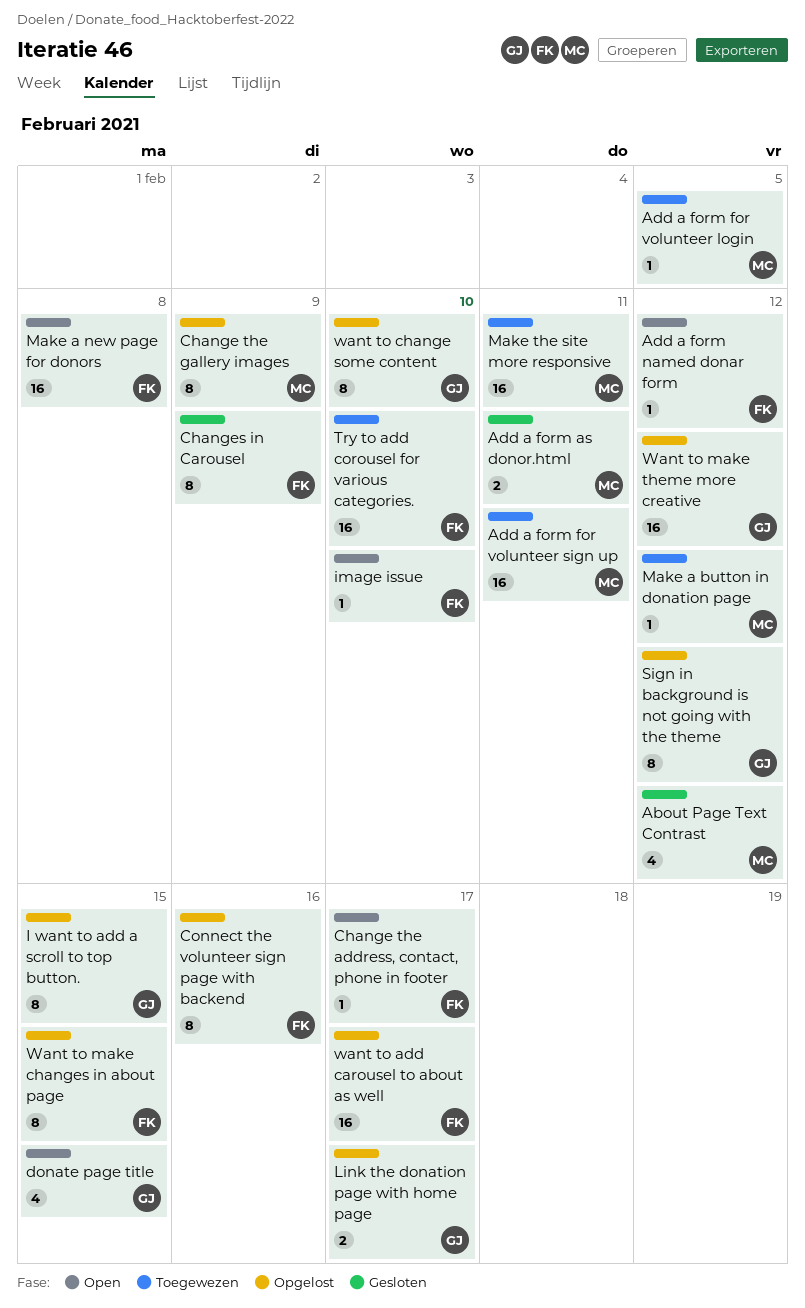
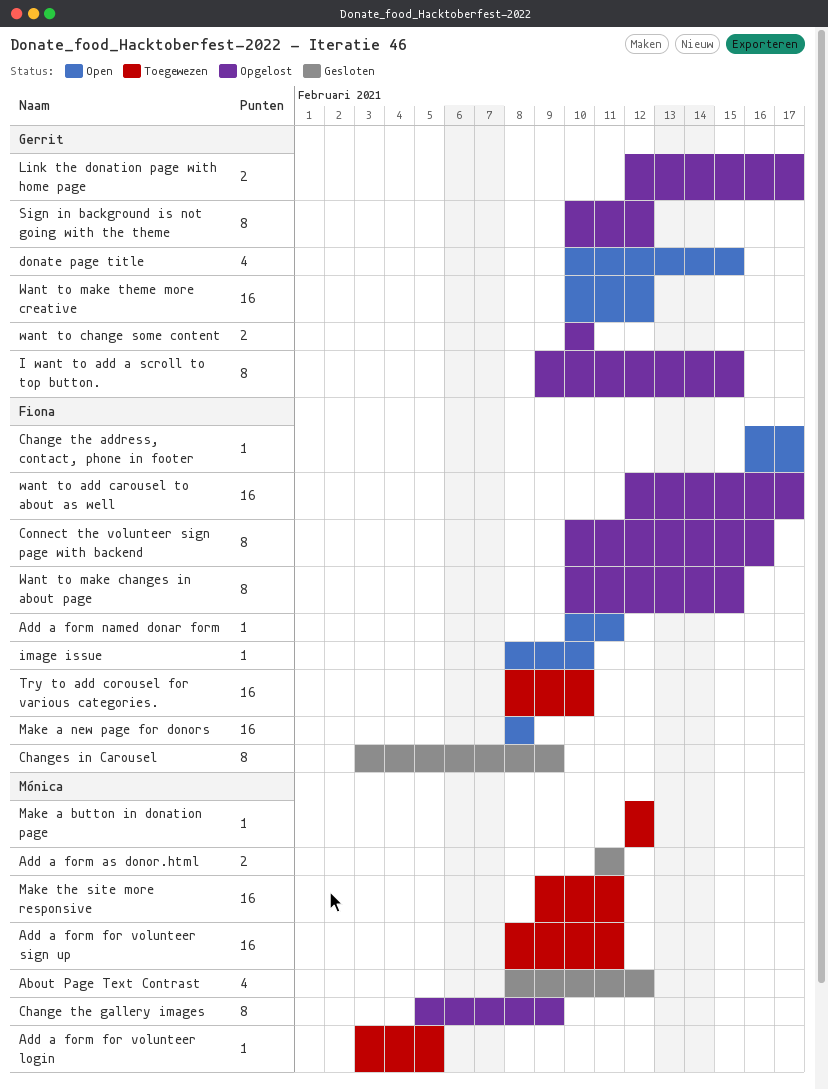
Add a form named donar form, due: Feb 12 -> Feb 11
want to change some content, estimate: 8 -> 2
Want to make theme more creative, status: Opgelost -> Open

